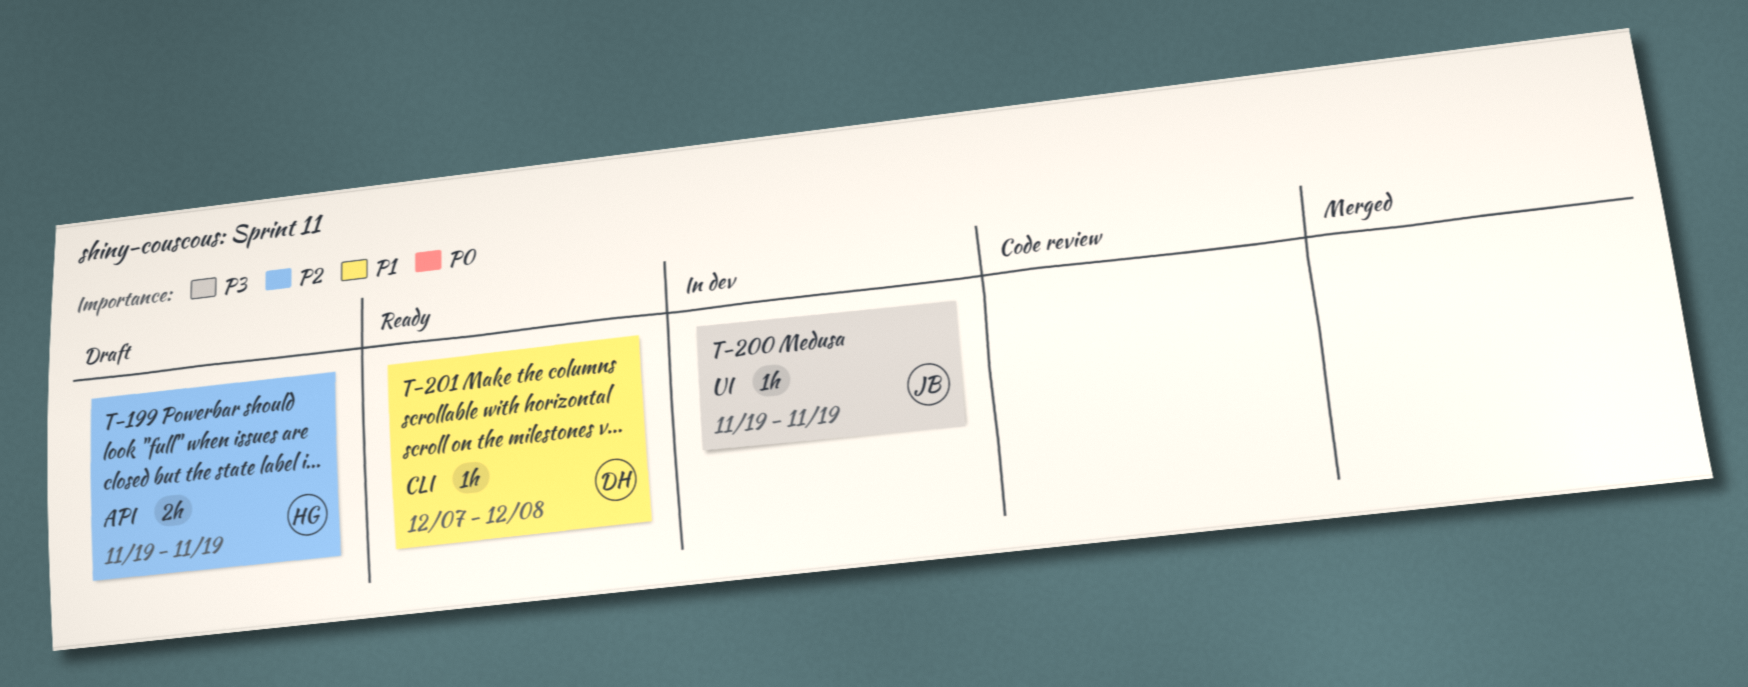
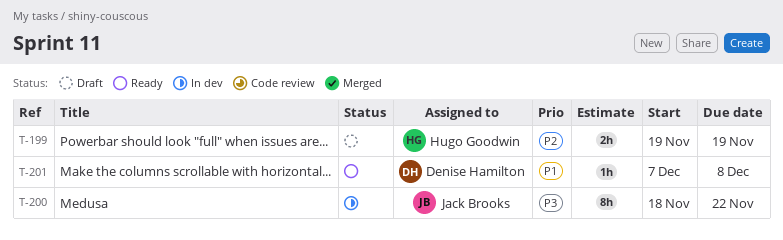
T-200, estimate: 1h -> 8h
T-200, start: Nov 19 -> Nov 18
T-200, due: Nov 19 -> Nov 22

